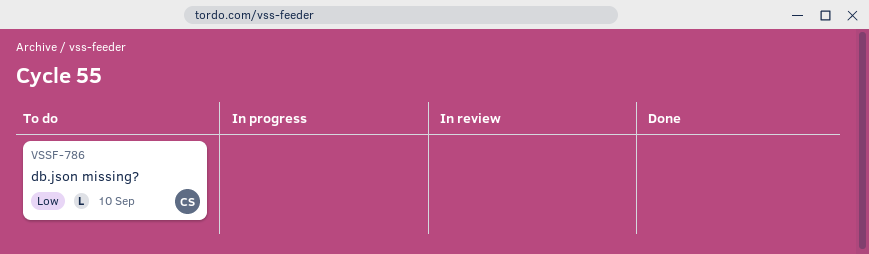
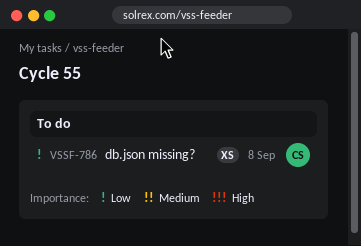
VSSF-786, estimate: L -> XS
VSSF-786, due: Sep 10 -> Sep 8

